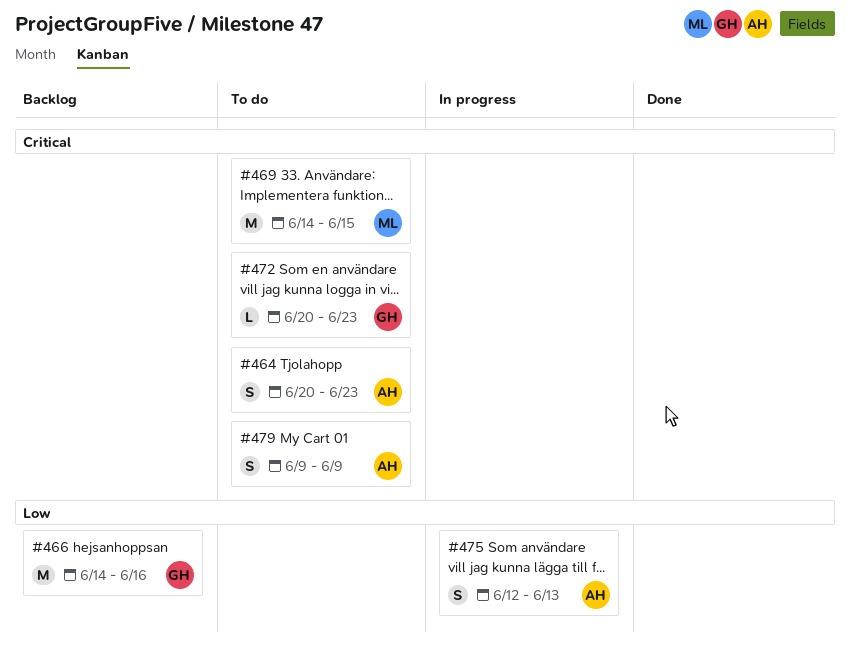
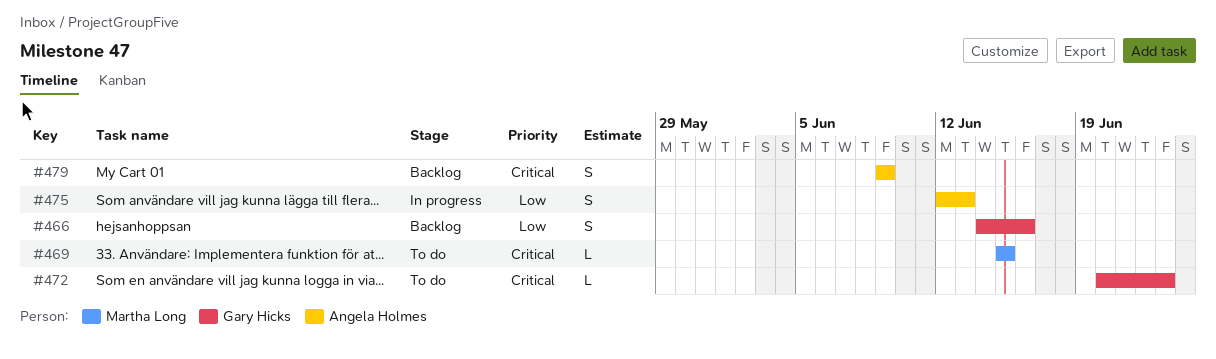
#464: present -> none
#466, estimate: M -> S
#469, estimate: M -> L
#469, start: Jun 14 -> Jun 15
#479, status: To do -> Backlog

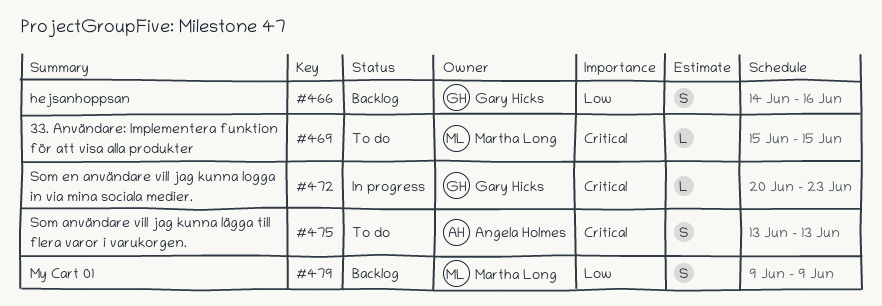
#472, status: To do -> In progress
#475, status: In progress -> To do
#475, priority: Low -> Critical
#475, start: Jun 12 -> Jun 13
#479, owner: Angela Holmes -> Martha Long
#479, priority: Critical -> Low

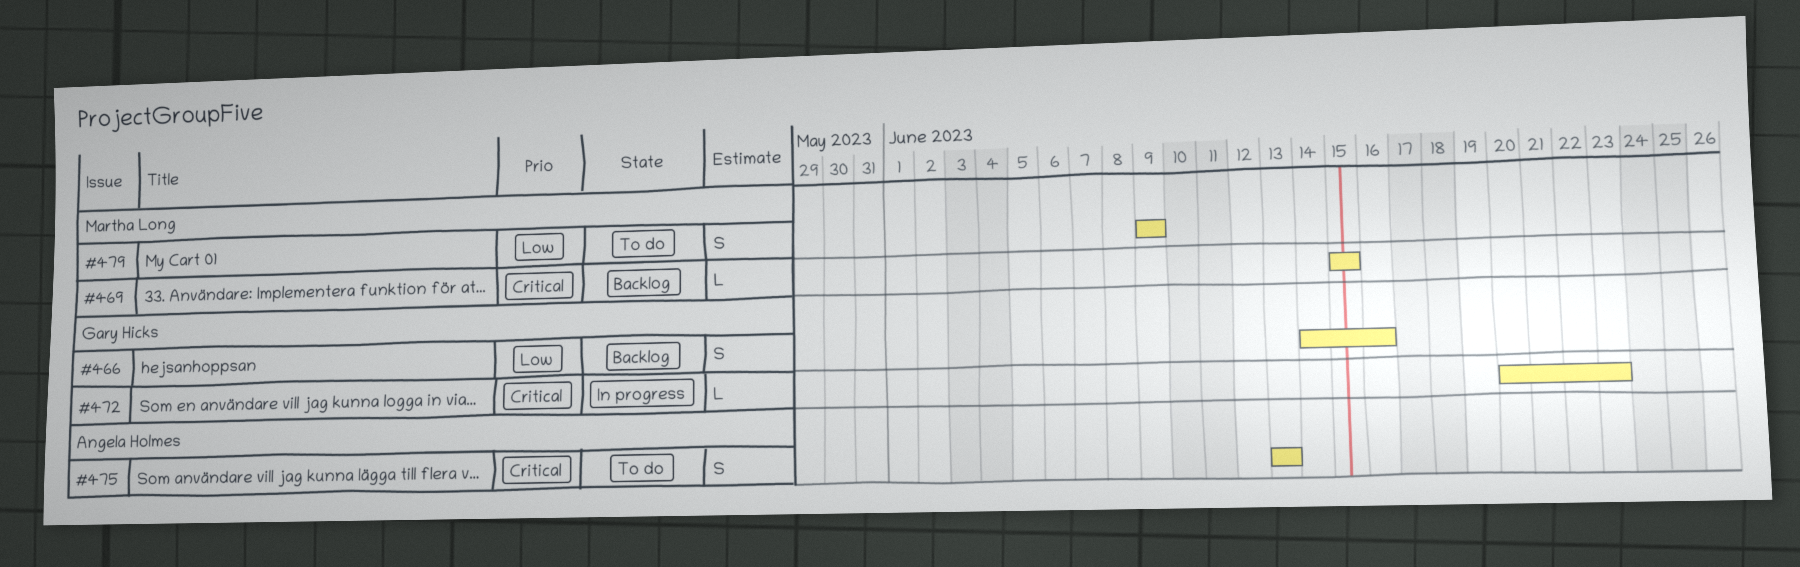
#469, status: To do -> Backlog
#479, status: Backlog -> To do

